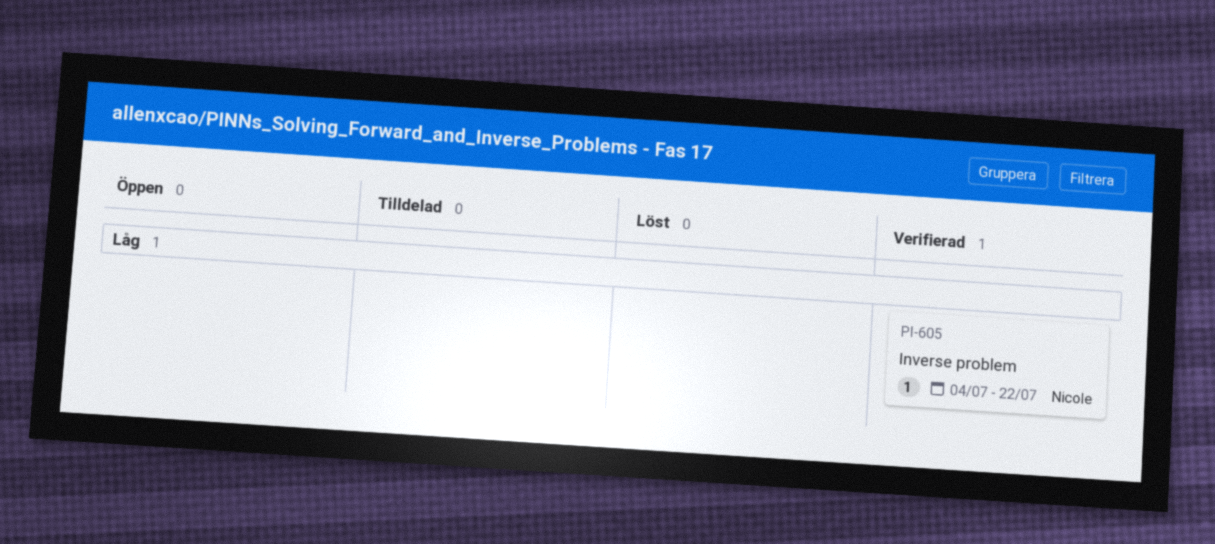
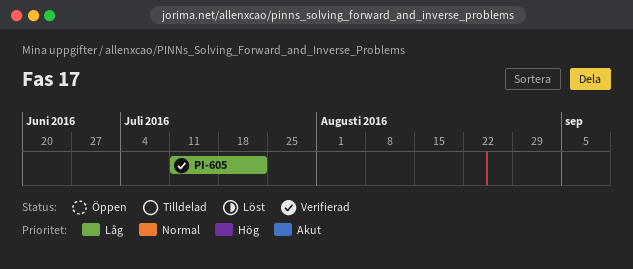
PI-605, start: Jul 4 -> Jul 11

